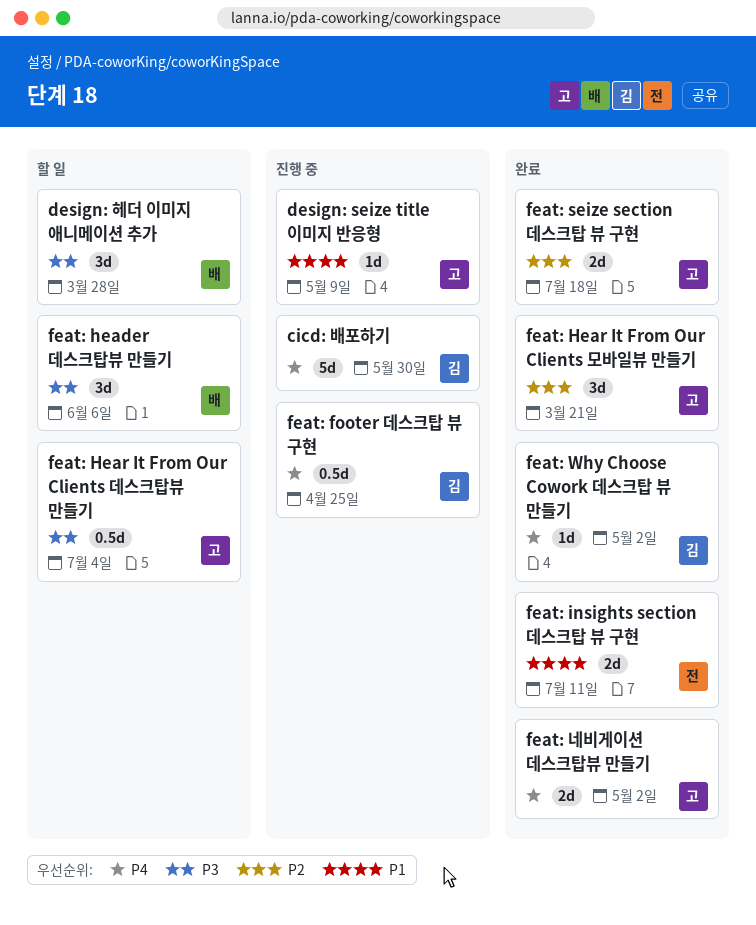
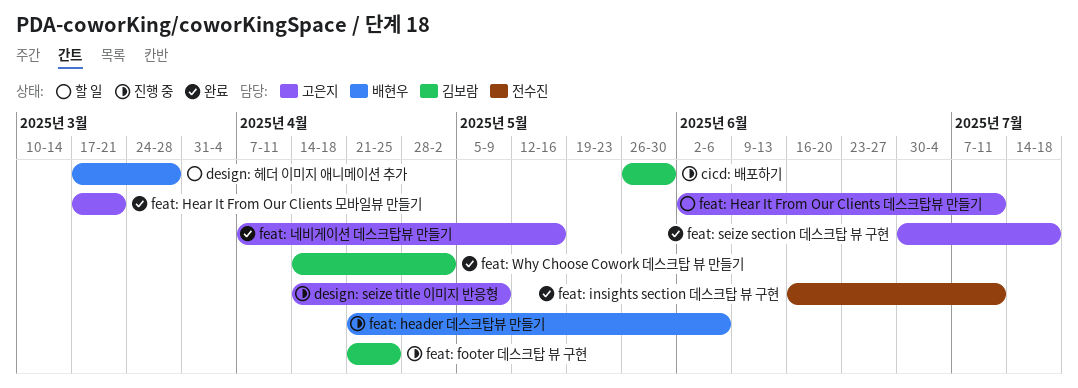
feat: header 데스크탑뷰 만들기, status: 할 일 -> 진행 중
feat: Hear It From Our Clients 데스크탑뷰 만들기, due: Jul 4 -> Jul 11
feat: 네비게이션 데스크탑뷰 만들기, due: May 2 -> May 16

